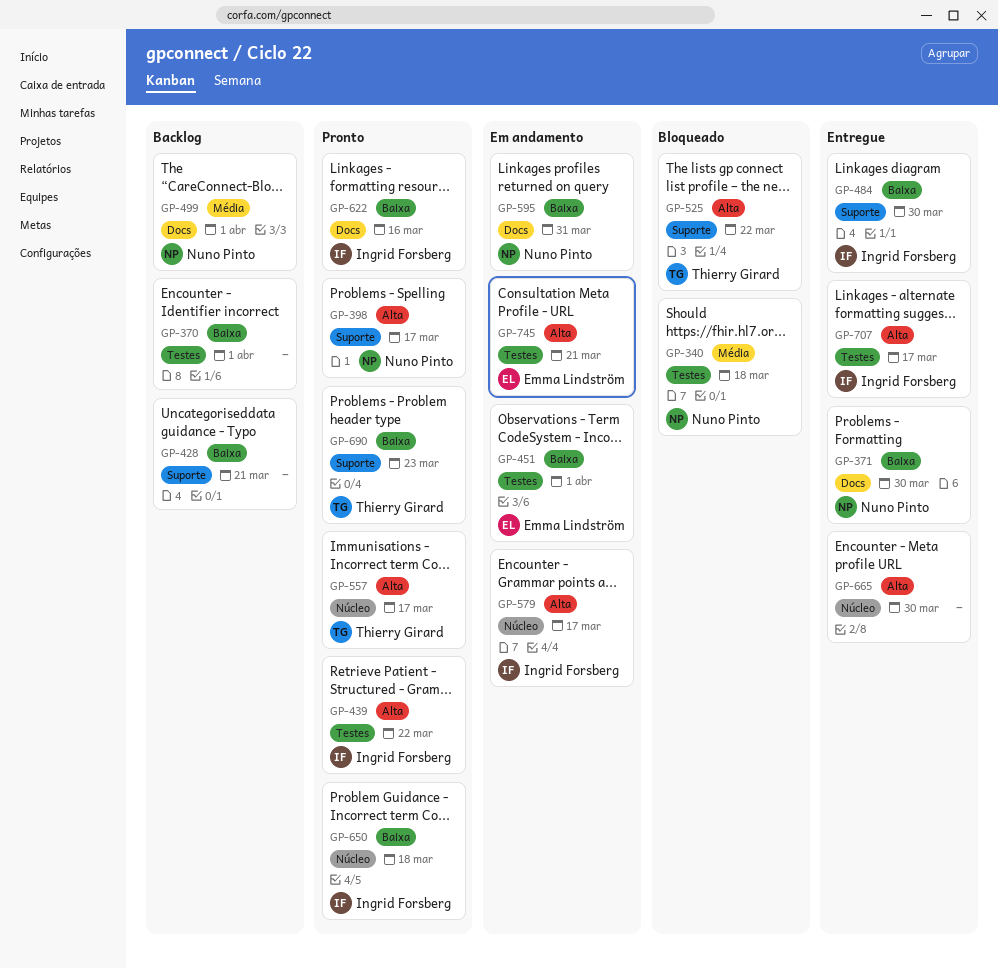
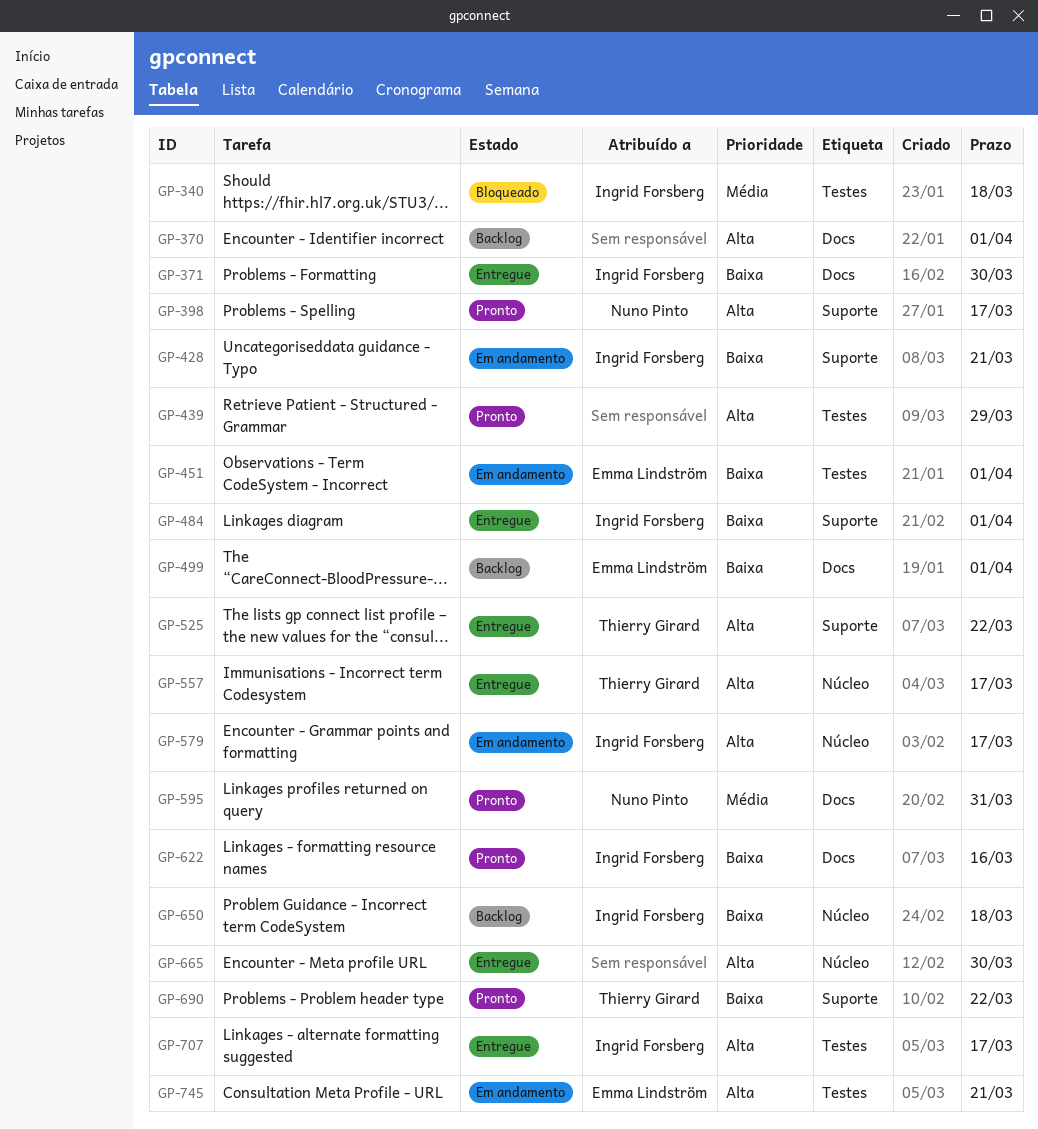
GP-340, owner: Nuno Pinto -> Ingrid Forsberg
GP-370, priority: Baixa -> Alta
GP-370, label: Testes -> Docs
GP-371, owner: Nuno Pinto -> Ingrid Forsberg
GP-428, status: Backlog -> Em andamento
GP-428, owner: none -> Ingrid Forsberg
GP-439, owner: Ingrid Forsberg -> none
GP-439, due: Mar 22 -> Mar 29
GP-484, due: Mar 30 -> Apr 1
GP-499, owner: Nuno Pinto -> Emma Lindström
GP-499, priority: Média -> Baixa
GP-525, status: Bloqueado -> Entregue
GP-557, status: Pronto -> Entregue
GP-595, status: Em andamento -> Pronto
GP-595, priority: Baixa -> Média
GP-650, status: Pronto -> Backlog
GP-690, due: Mar 23 -> Mar 22

